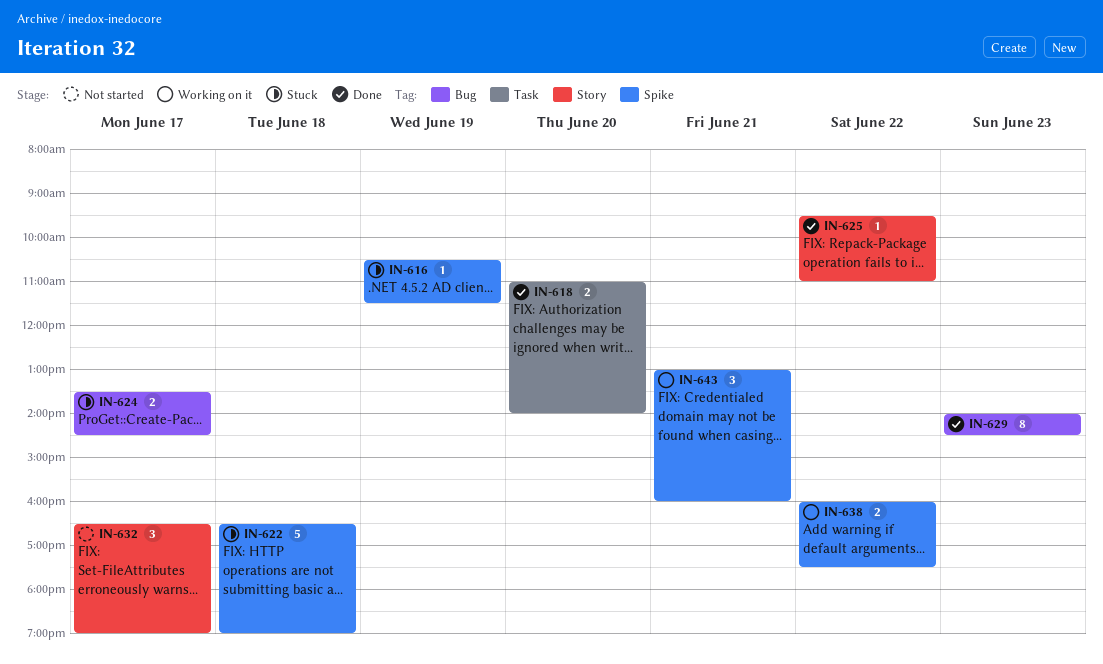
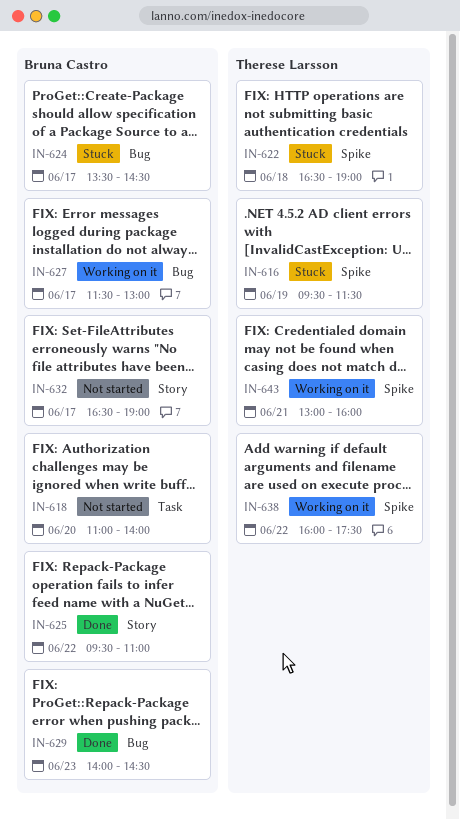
IN-616, begins: 10:30 -> 09:30
IN-618, status: Done -> Not started
IN-627: none -> present

